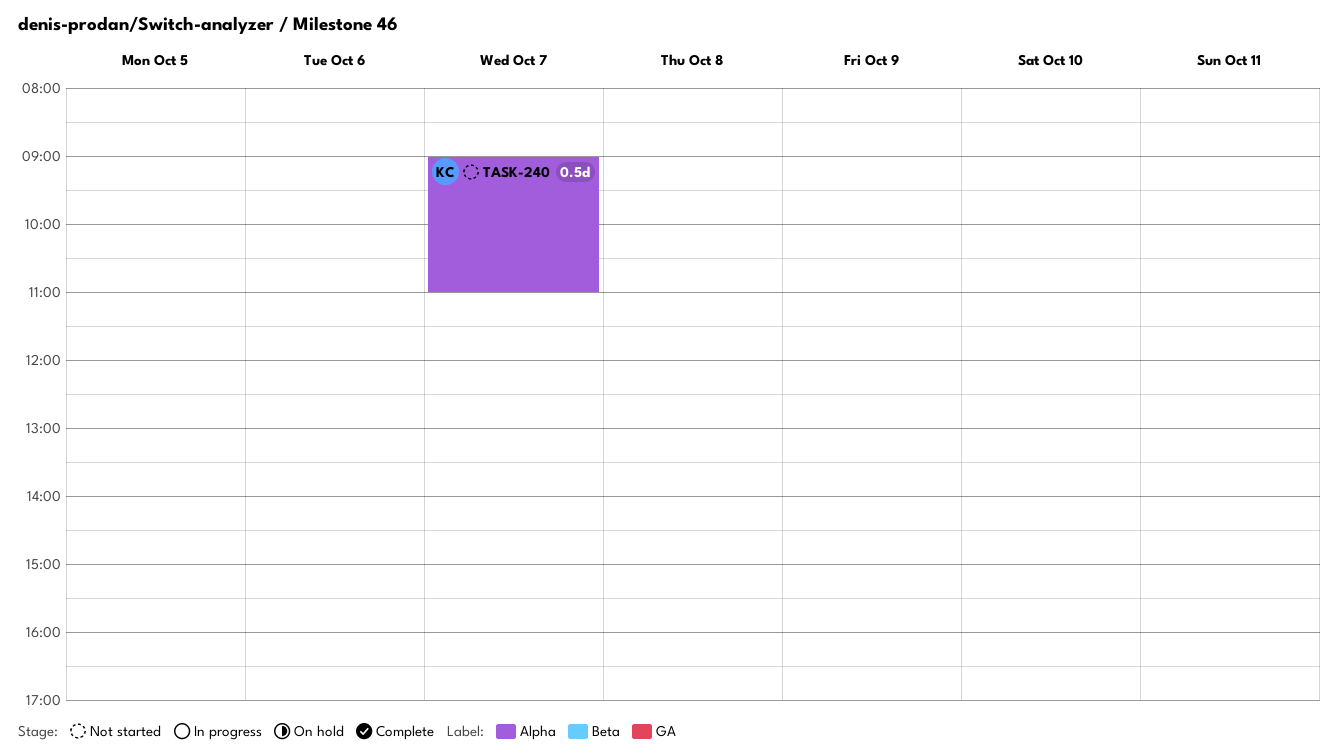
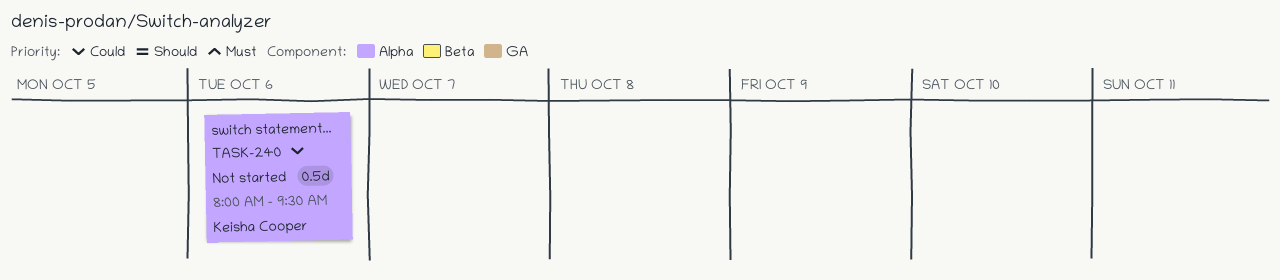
TASK-240, day: Oct 7 -> Oct 6
TASK-240, begins: 09:00 -> 08:00
TASK-240, ends: 11:00 -> 09:30

